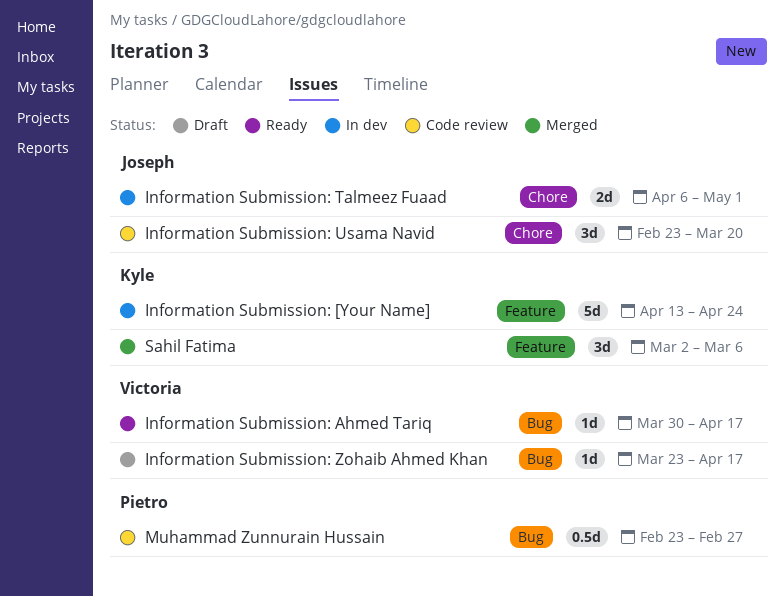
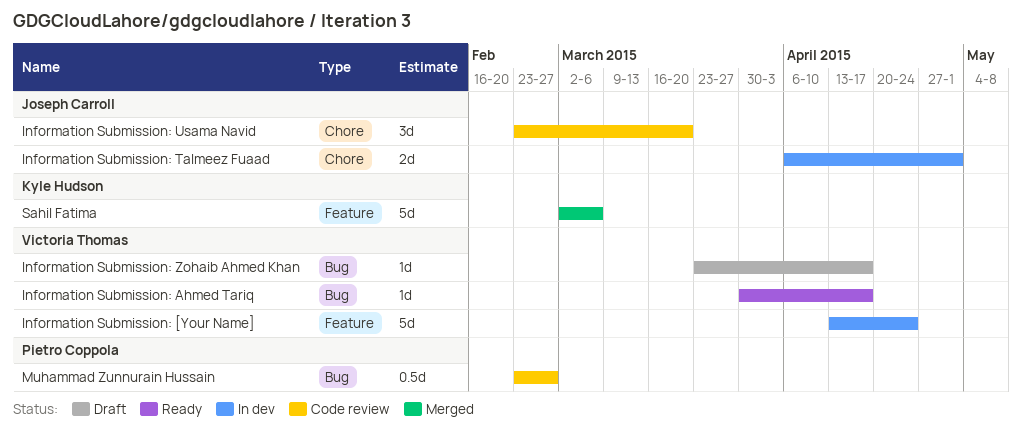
Information Submission: [Your Name], owner: Kyle Hudson -> Victoria Thomas
Sahil Fatima, estimate: 3d -> 5d

